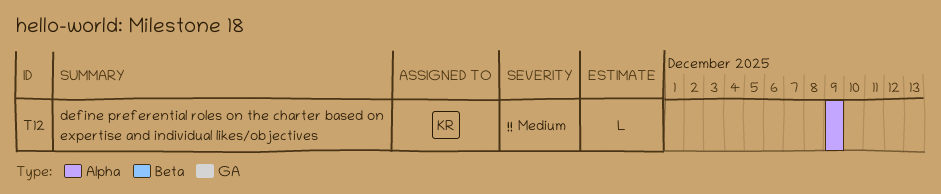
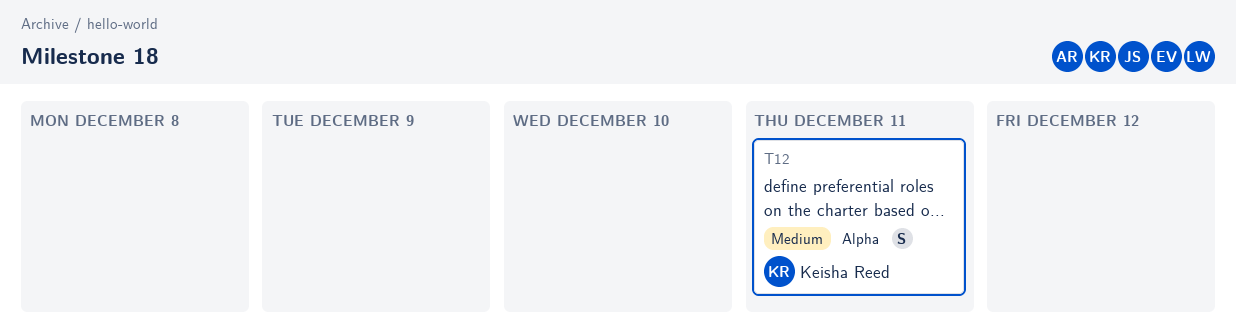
T12, estimate: L -> S
T12, due: Dec 9 -> Dec 11

